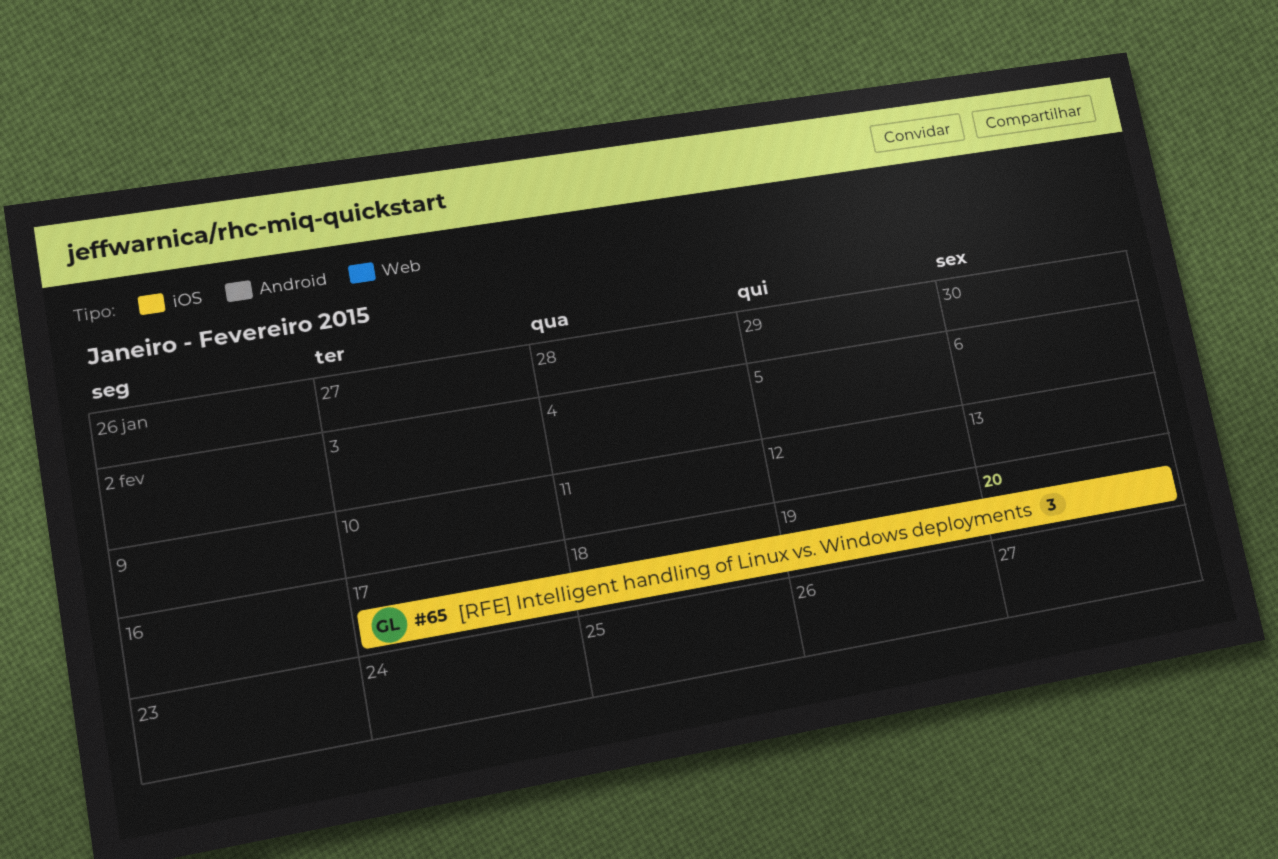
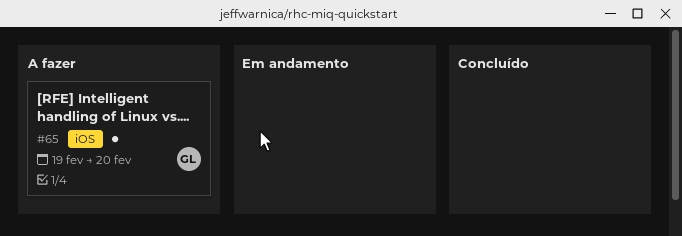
#65, estimate: 3 -> 1
#65, start: Feb 17 -> Feb 19

